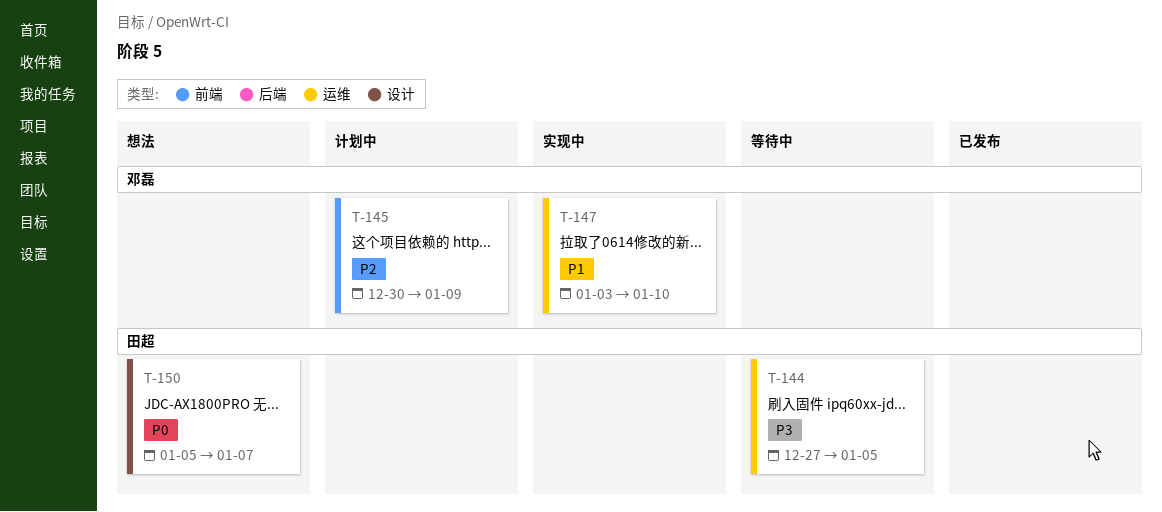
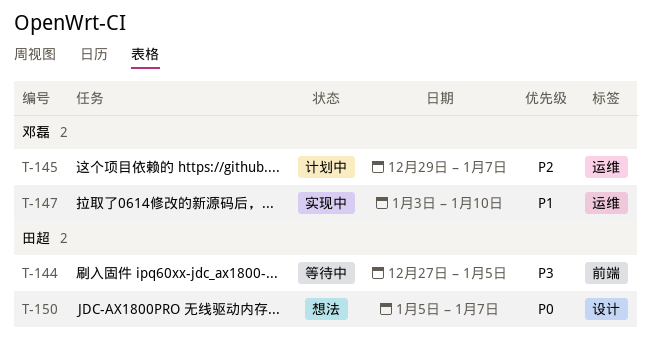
T-144, label: 运维 -> 前端
T-145, label: 前端 -> 运维
T-145, start: Dec 30 -> Dec 29
T-145, due: Jan 9 -> Jan 7

